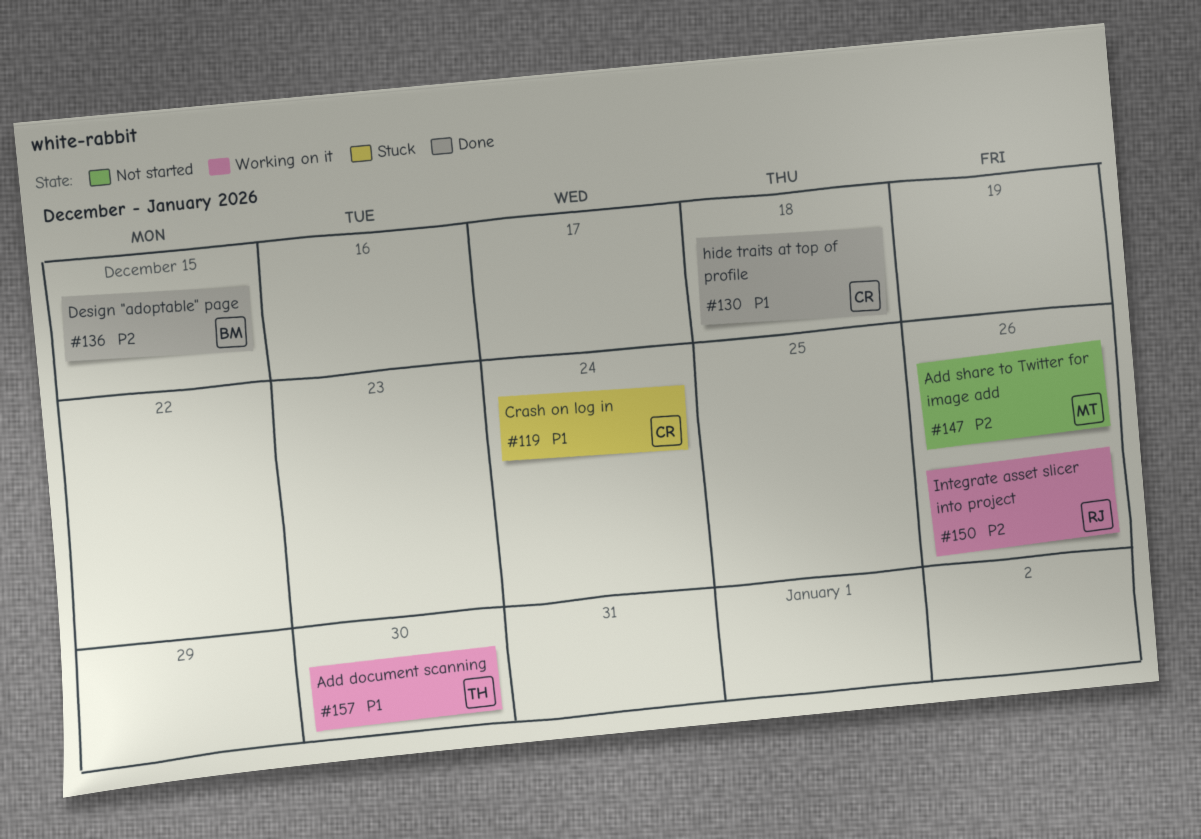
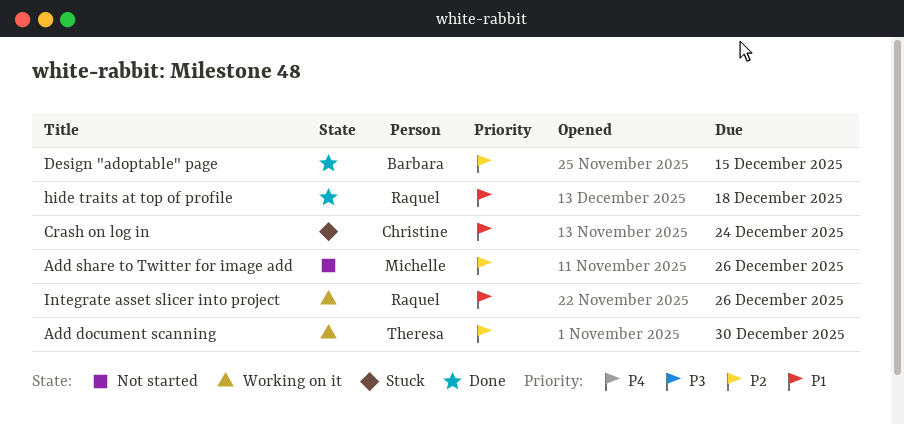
Add document scanning, priority: P1 -> P2
hide traits at top of profile, owner: Christine -> Raquel
Integrate asset slicer into project, priority: P2 -> P1

